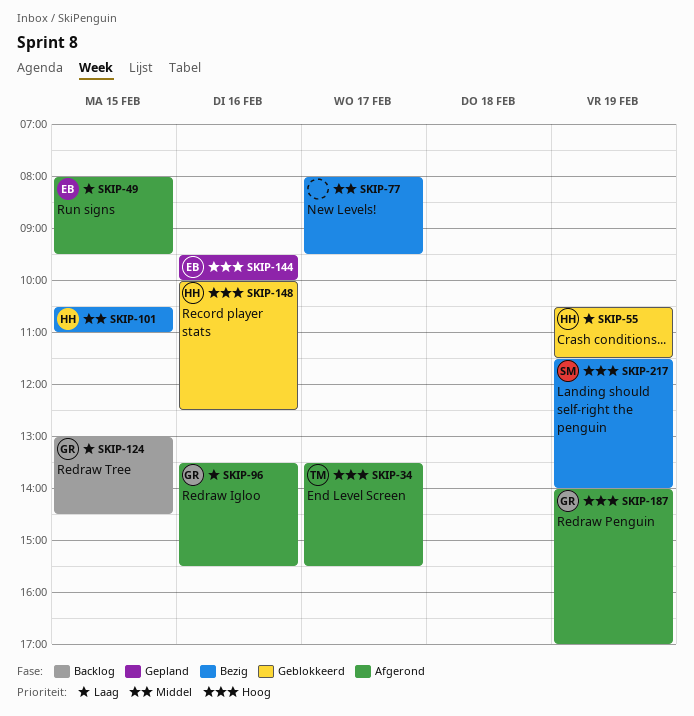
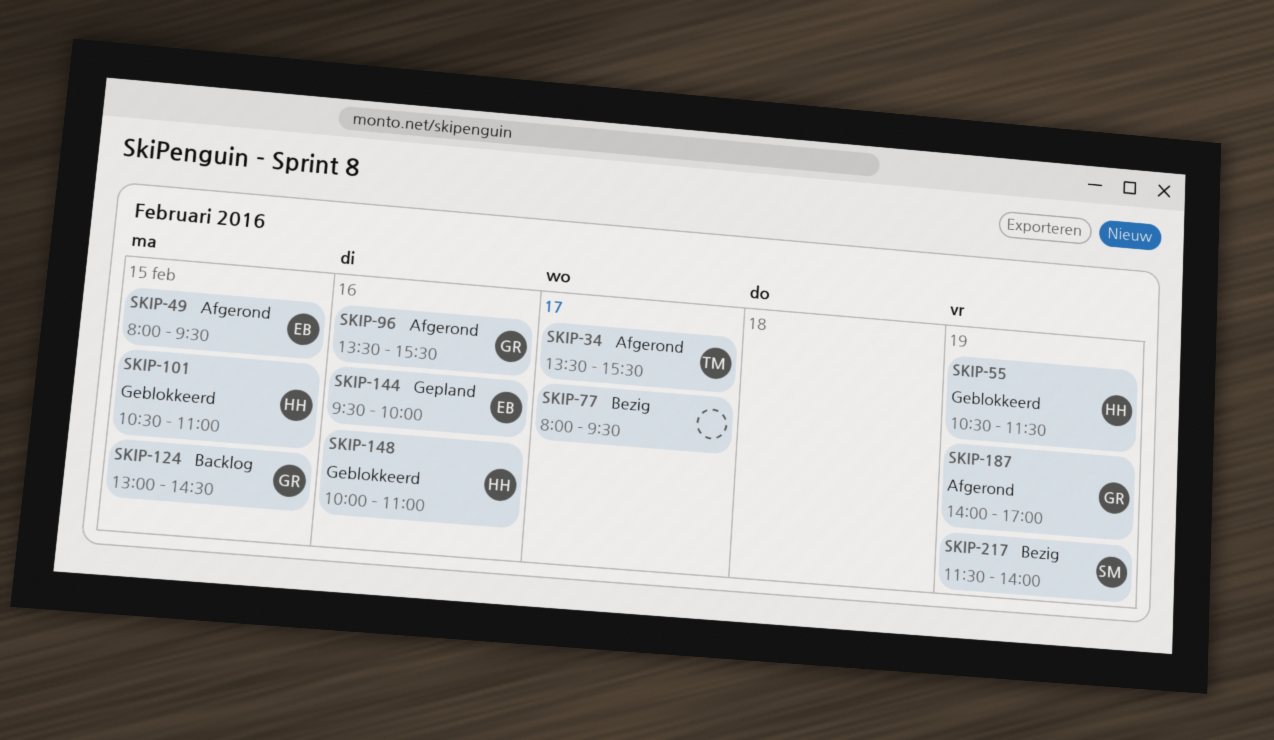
SKIP-101, status: Bezig -> Geblokkeerd
SKIP-148, ends: 12:30 -> 11:00

